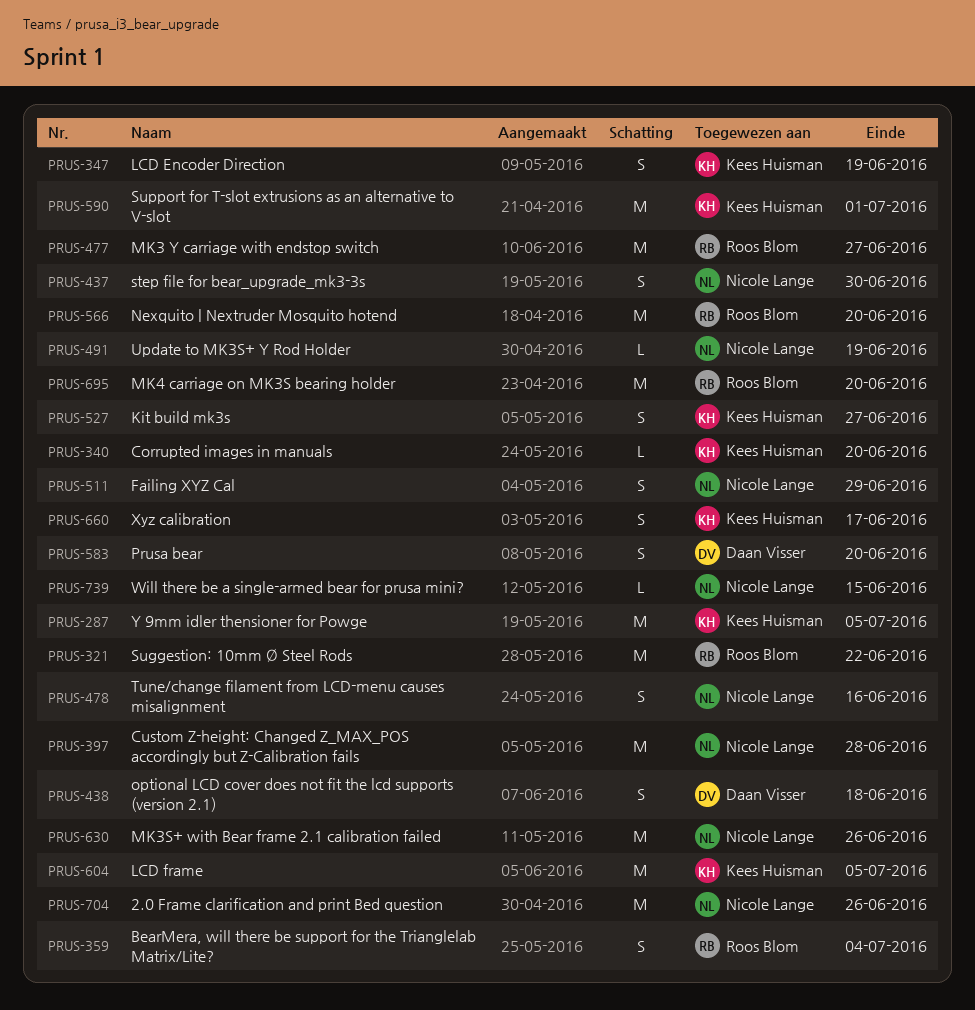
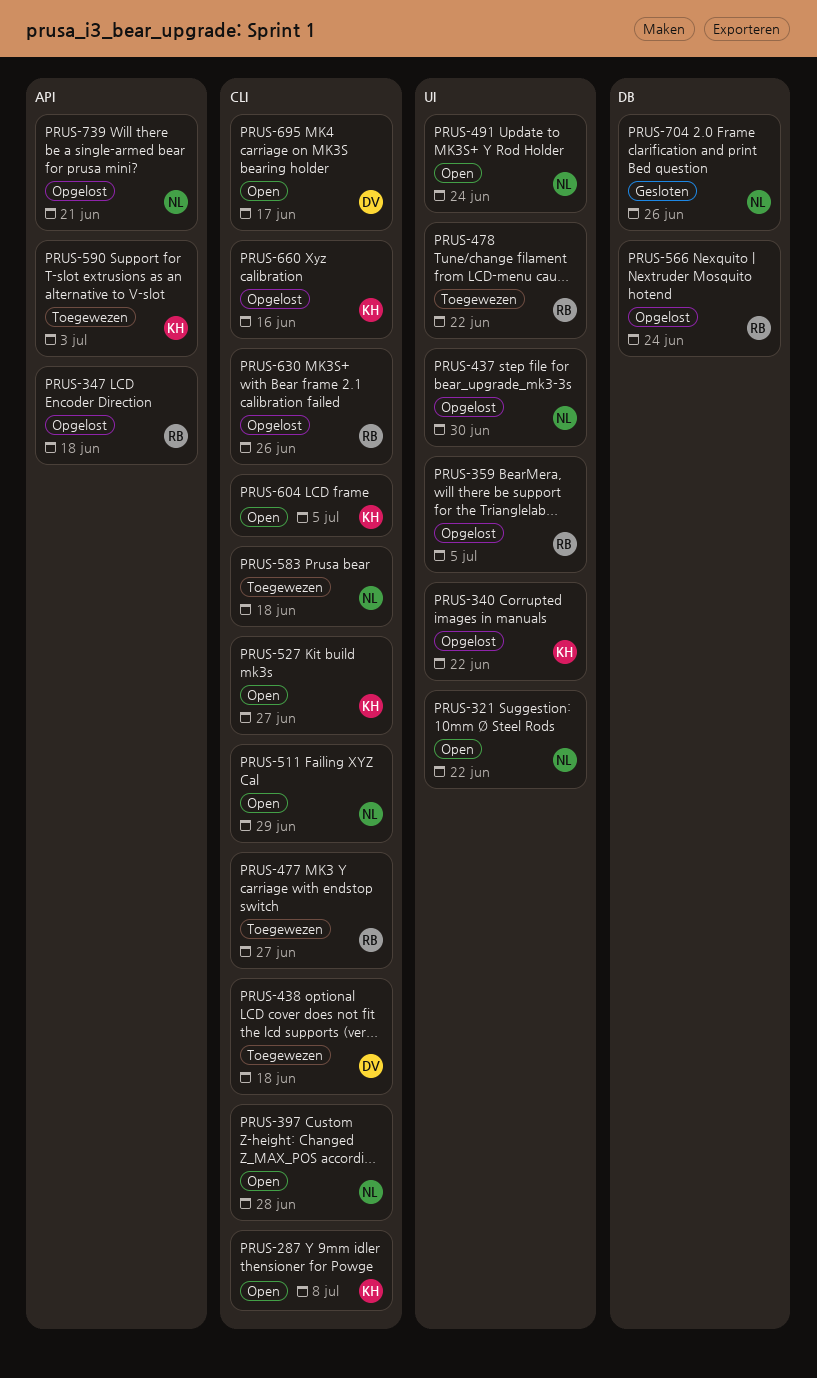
PRUS-287, due: Jul 5 -> Jul 8
PRUS-321, owner: Roos Blom -> Nicole Lange
PRUS-340, due: Jun 20 -> Jun 22
PRUS-347, owner: Kees Huisman -> Roos Blom
PRUS-347, due: Jun 19 -> Jun 18
PRUS-359, due: Jul 4 -> Jul 5
PRUS-478, owner: Nicole Lange -> Roos Blom
PRUS-478, due: Jun 16 -> Jun 22
PRUS-491, due: Jun 19 -> Jun 24
PRUS-566, due: Jun 20 -> Jun 24
PRUS-583, owner: Daan Visser -> Nicole Lange
PRUS-583, due: Jun 20 -> Jun 18
PRUS-590, due: Jul 1 -> Jul 3
PRUS-630, owner: Nicole Lange -> Roos Blom
PRUS-660, due: Jun 17 -> Jun 16
PRUS-695, owner: Roos Blom -> Daan Visser
PRUS-695, due: Jun 20 -> Jun 17
PRUS-739, due: Jun 15 -> Jun 21

